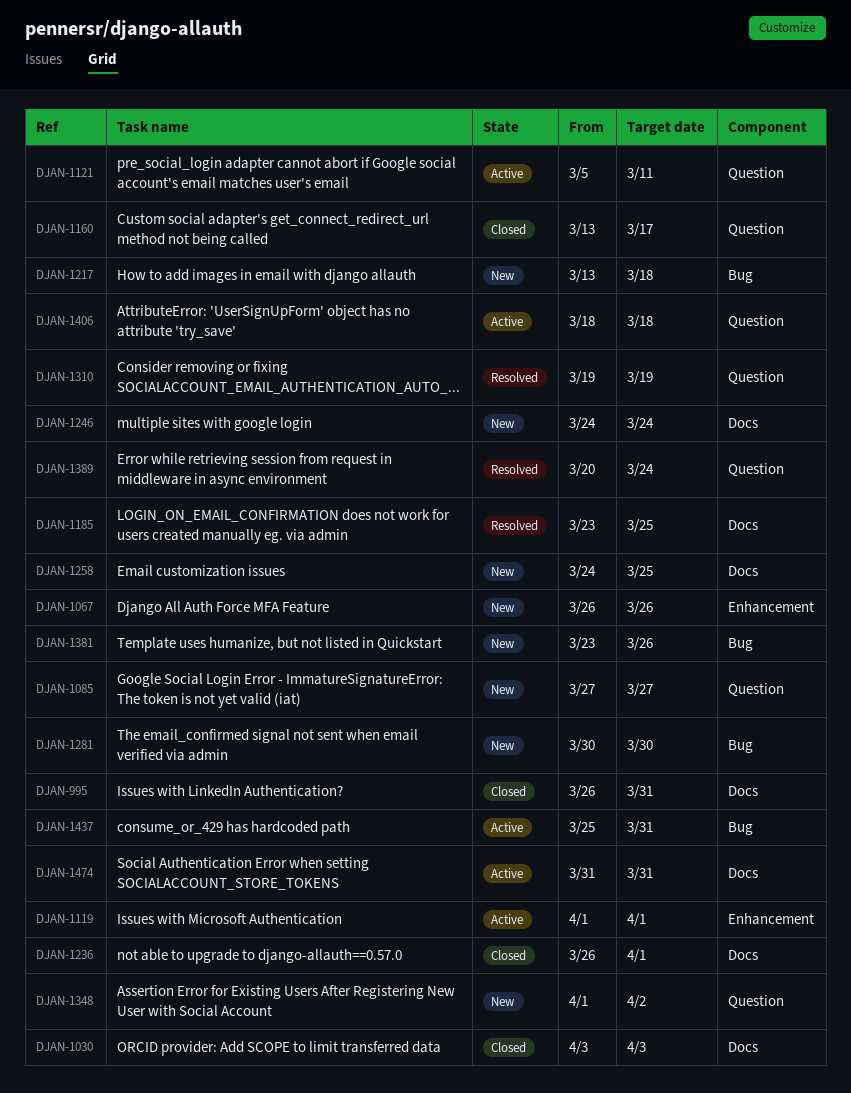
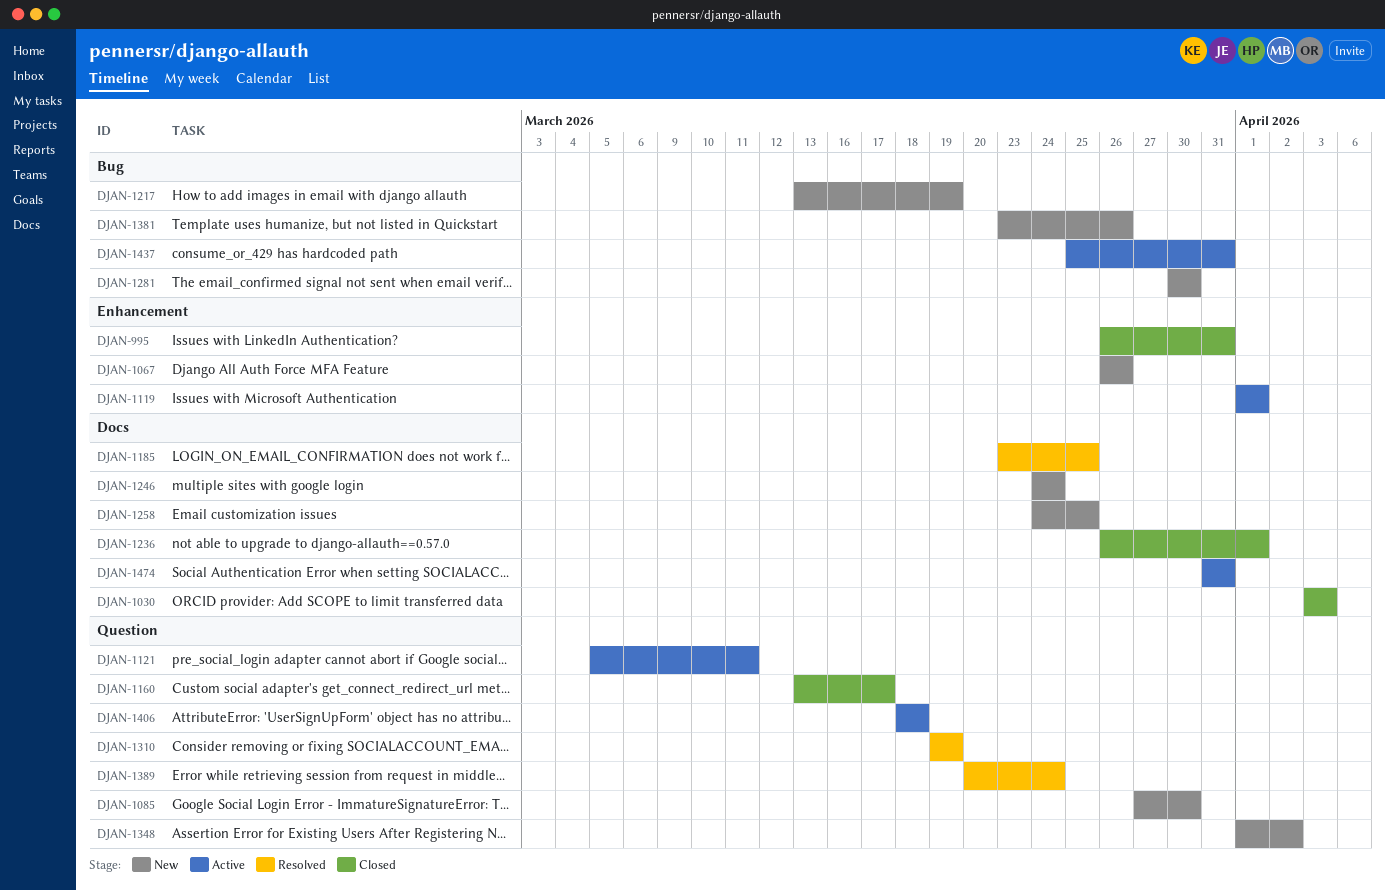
DJAN-995, label: Docs -> Enhancement
DJAN-1085, due: Mar 27 -> Mar 30
DJAN-1217, due: Mar 18 -> Mar 19

